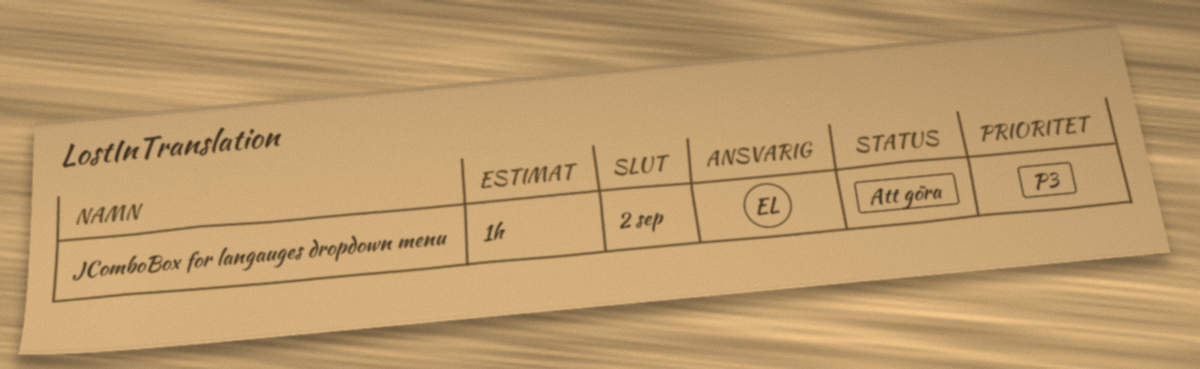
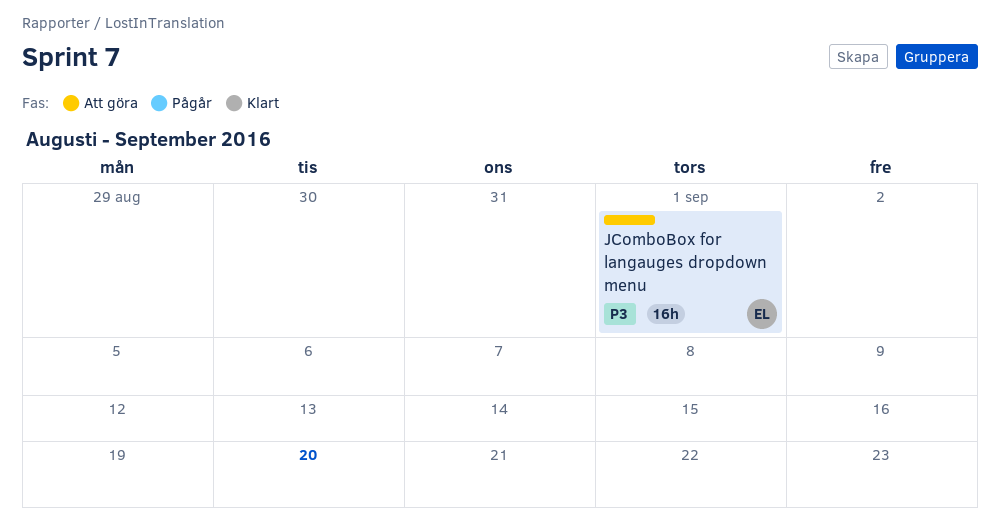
JComboBox for langauges dropdown menu, estimate: 1h -> 16h
JComboBox for langauges dropdown menu, due: Sep 2 -> Sep 1

